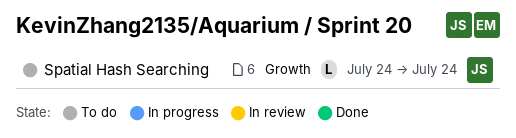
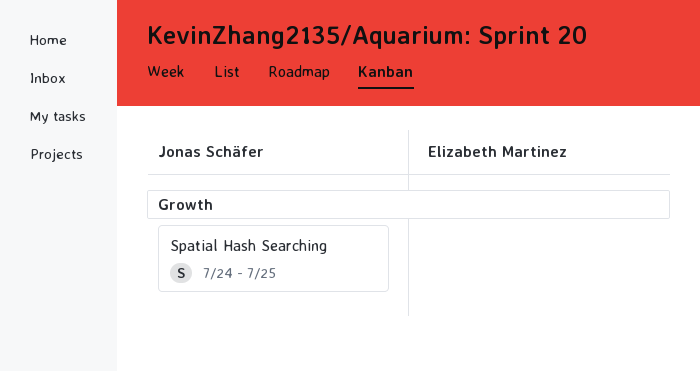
Spatial Hash Searching, estimate: L -> S
Spatial Hash Searching, due: Jul 24 -> Jul 25

